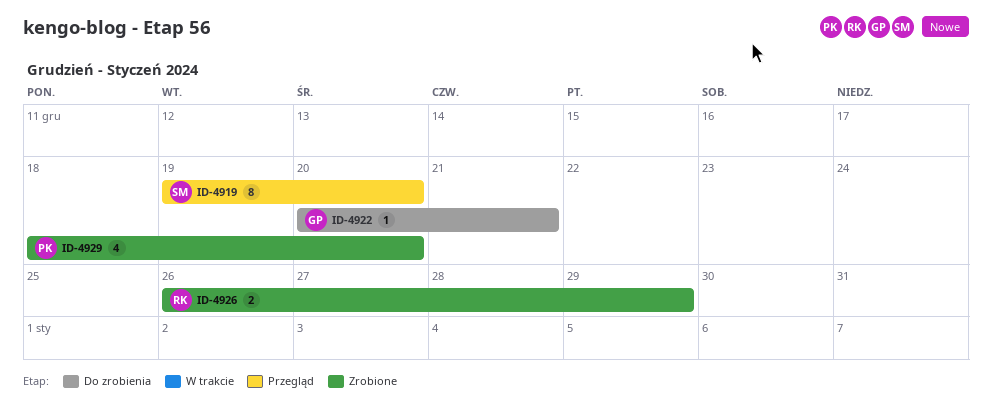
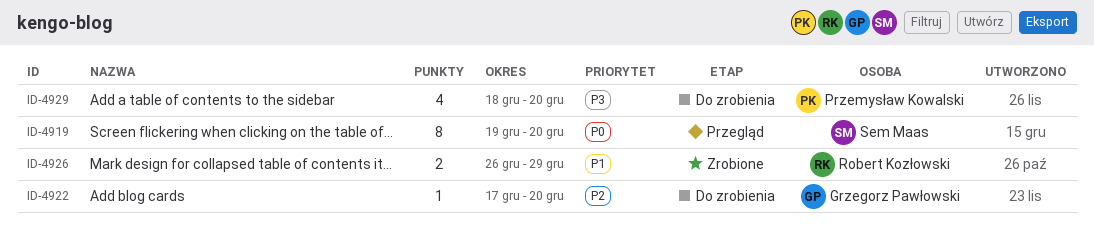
ID-4922, start: Dec 20 -> Dec 17
ID-4922, due: Dec 21 -> Dec 20
ID-4929, status: Zrobione -> Do zrobienia

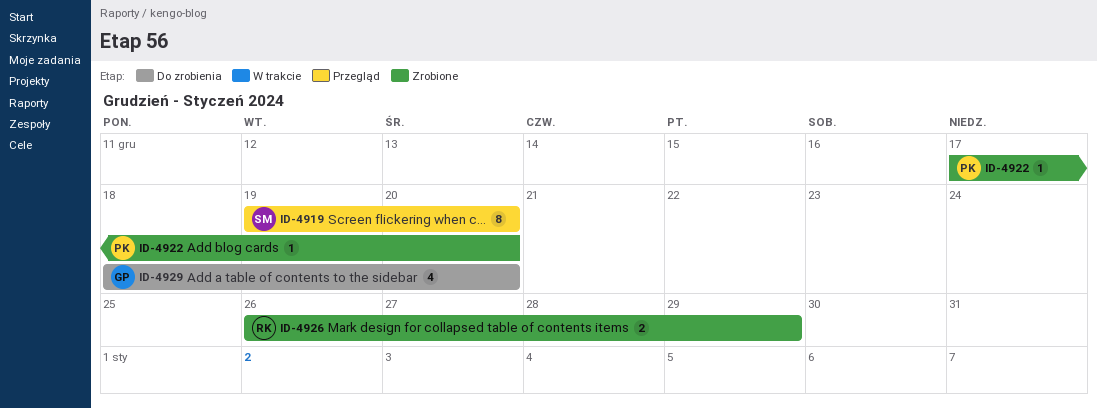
ID-4922, status: Do zrobienia -> Zrobione
ID-4922, owner: Grzegorz Pawłowski -> Przemysław Kowalski
ID-4929, owner: Przemysław Kowalski -> Grzegorz Pawłowski

